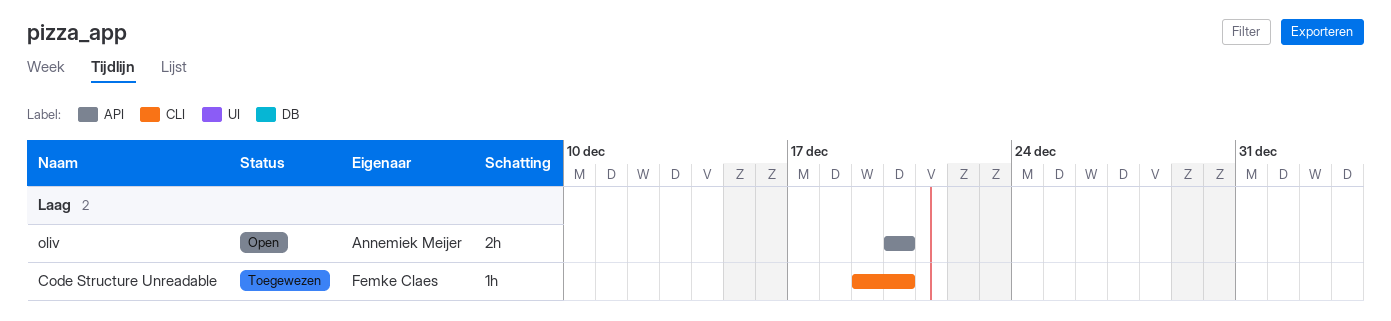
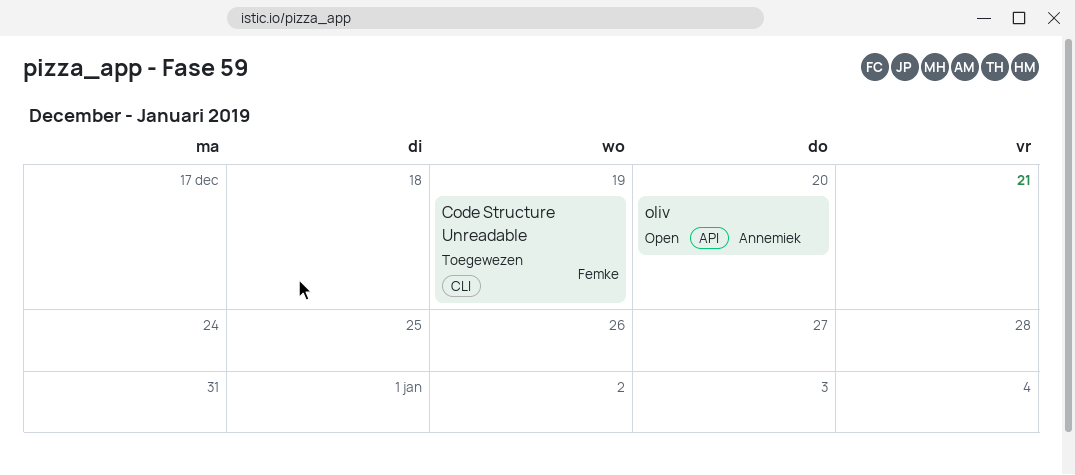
Code Structure Unreadable, due: Dec 20 -> Dec 19

